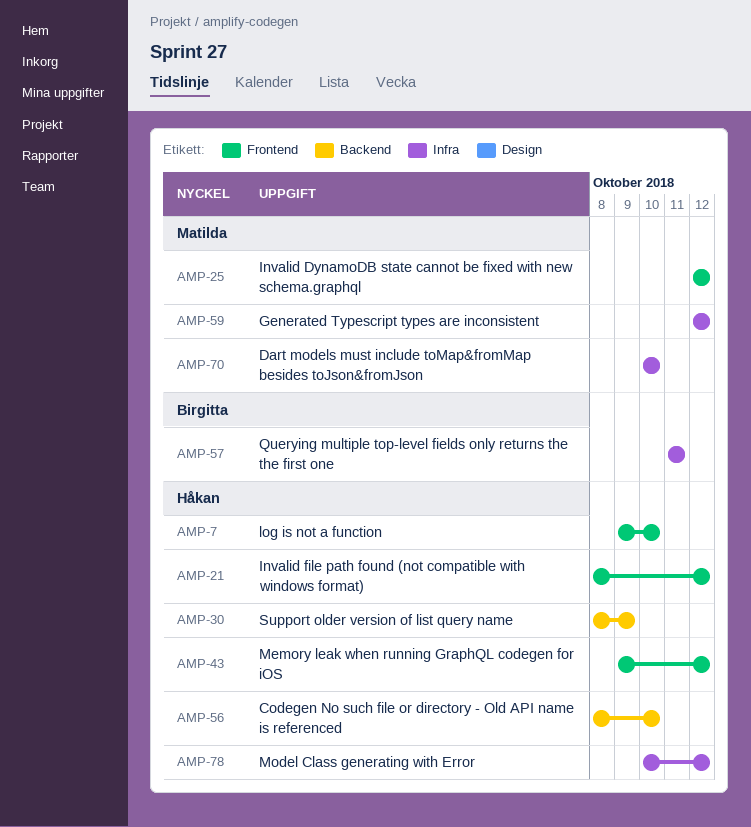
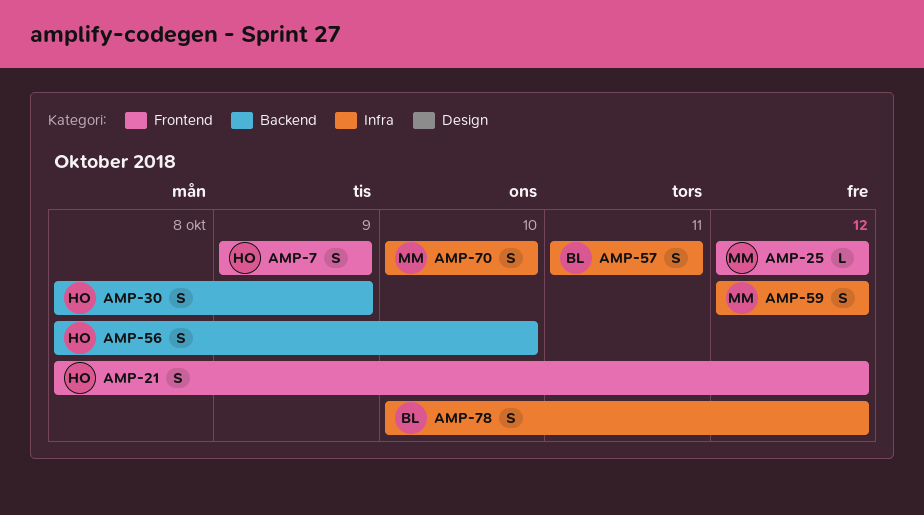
AMP-7, due: Oct 10 -> Oct 9
AMP-43: present -> none
AMP-78, owner: Håkan -> Birgitta

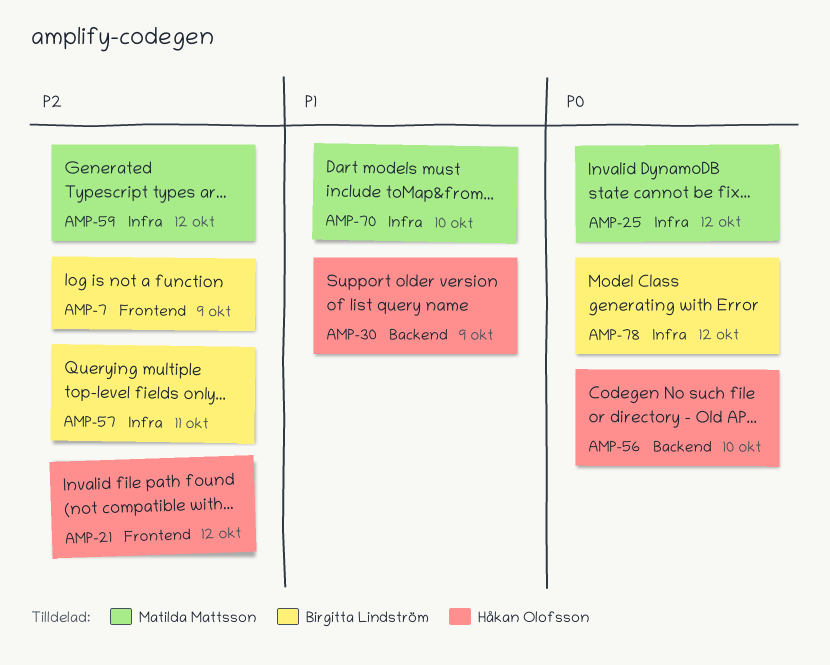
AMP-7, owner: Håkan Olofsson -> Birgitta Lindström
AMP-25, label: Frontend -> Infra

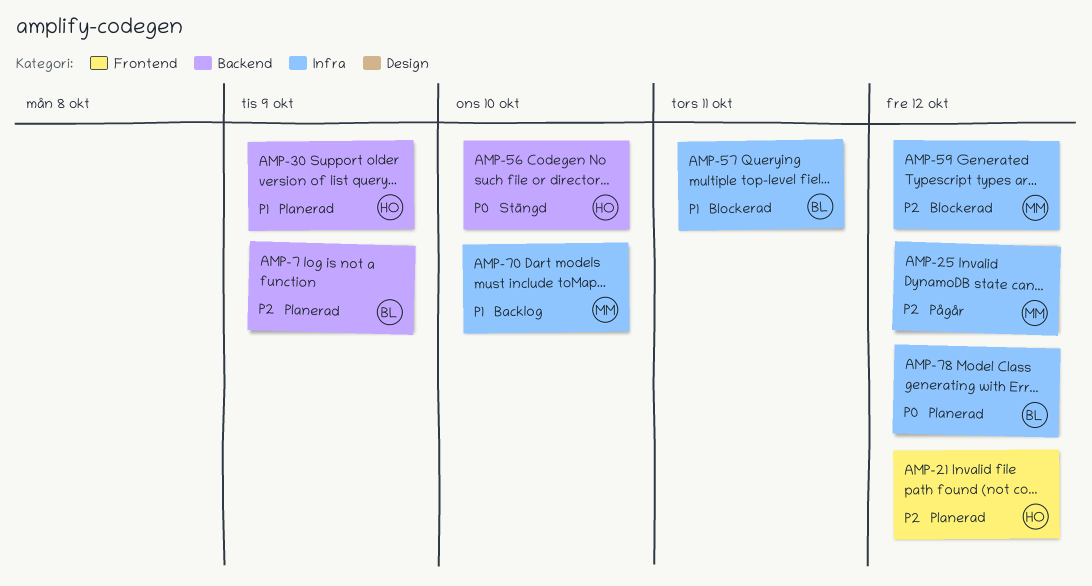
AMP-7, label: Frontend -> Backend
AMP-25, priority: P0 -> P2
AMP-57, priority: P2 -> P1

